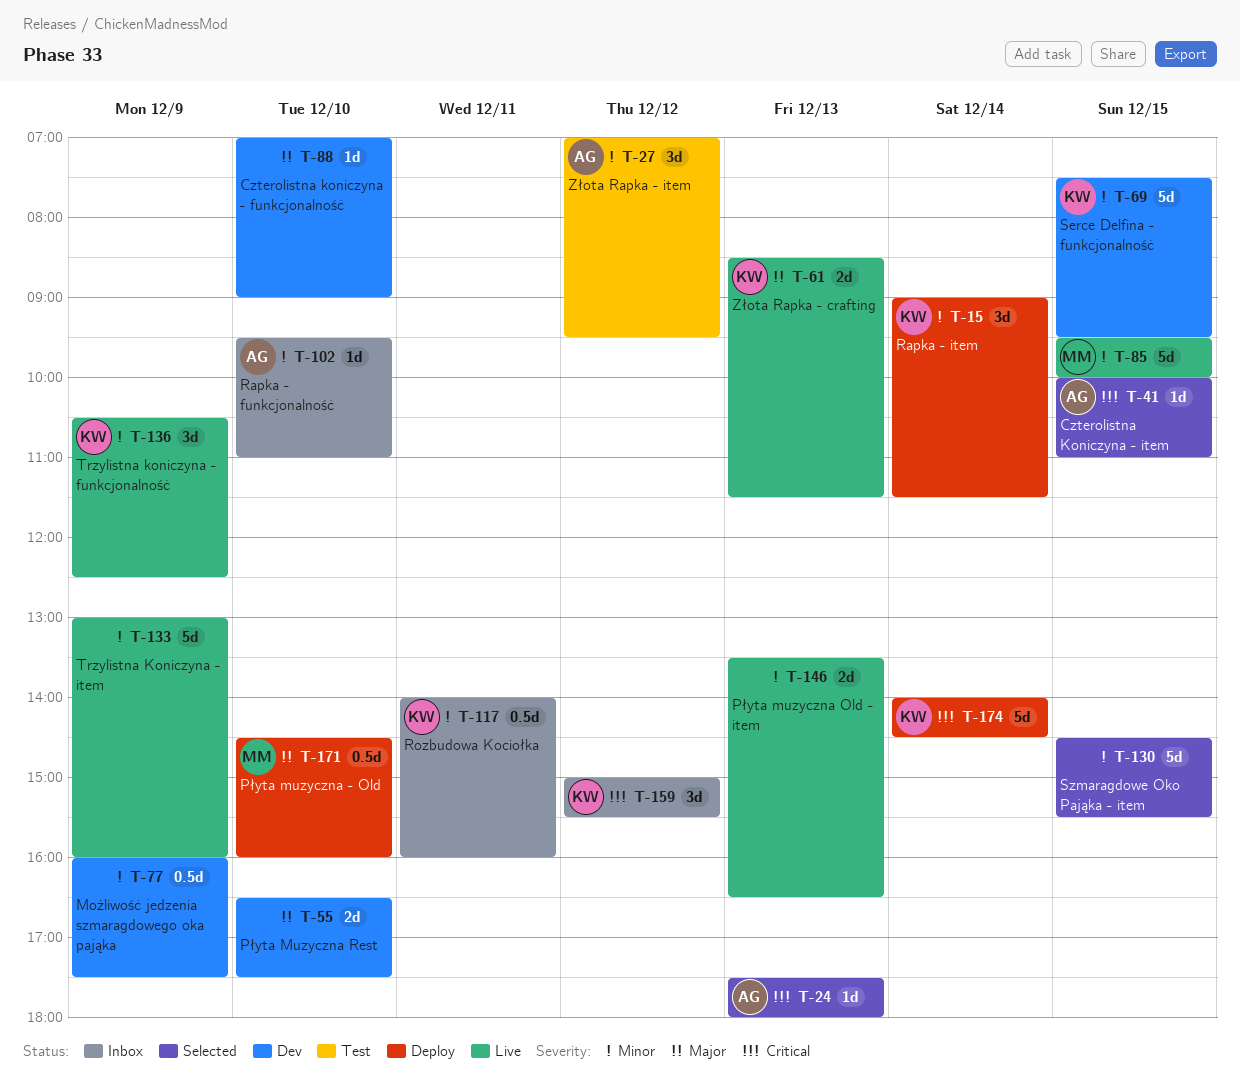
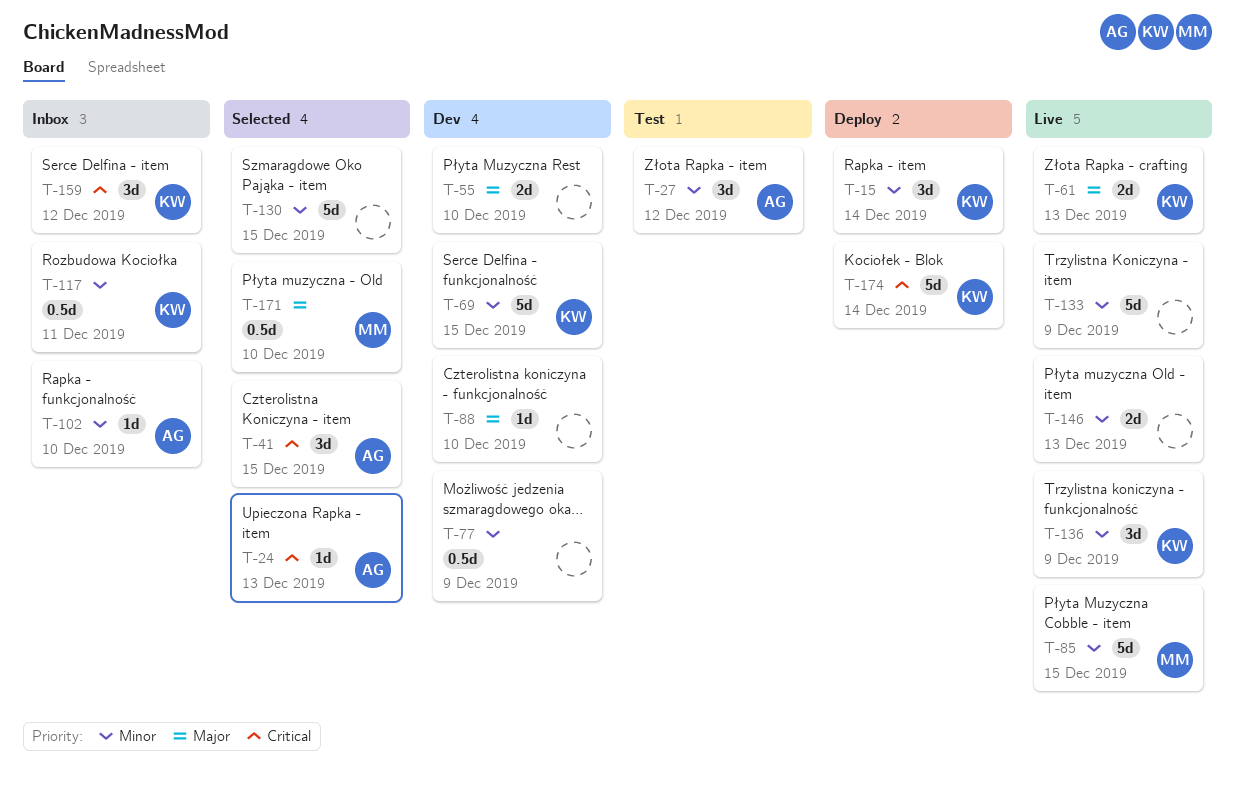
T-41, estimate: 1d -> 3d
T-171, status: Deploy -> Selected

